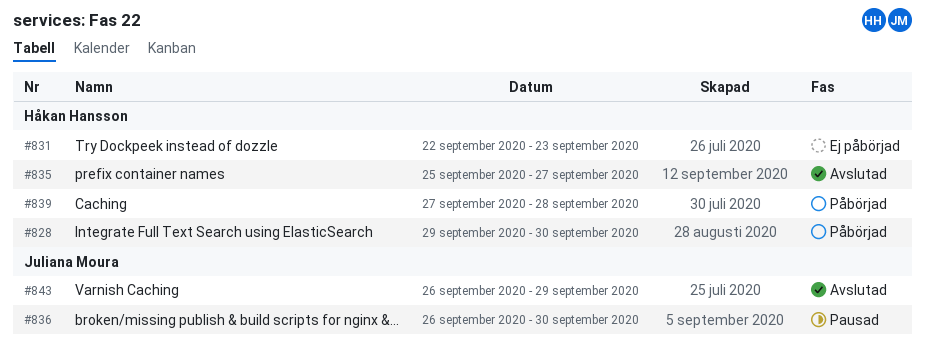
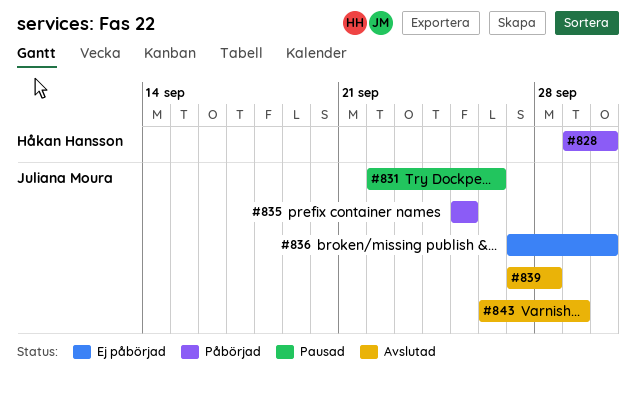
#831, status: Ej påbörjad -> Pausad
#831, owner: Håkan Hansson -> Juliana Moura
#831, due: Sep 23 -> Sep 26
#835, status: Avslutad -> Påbörjad
#835, owner: Håkan Hansson -> Juliana Moura
#835, due: Sep 27 -> Sep 25
#836, status: Pausad -> Ej påbörjad
#836, start: Sep 26 -> Sep 27
#839, status: Påbörjad -> Avslutad
#839, owner: Håkan Hansson -> Juliana Moura

